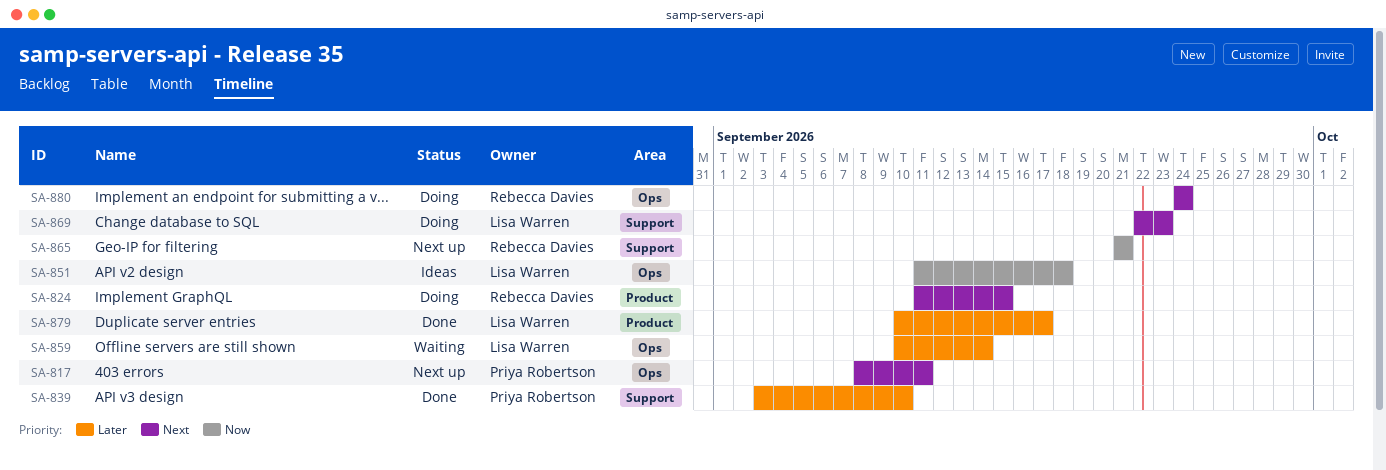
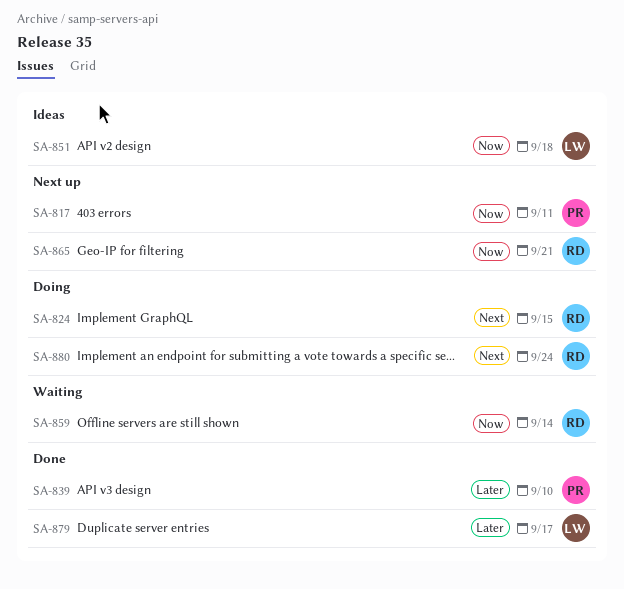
SA-817, priority: Next -> Now
SA-859, owner: Lisa Warren -> Rebecca Davies
SA-859, priority: Later -> Now
SA-869: present -> none

